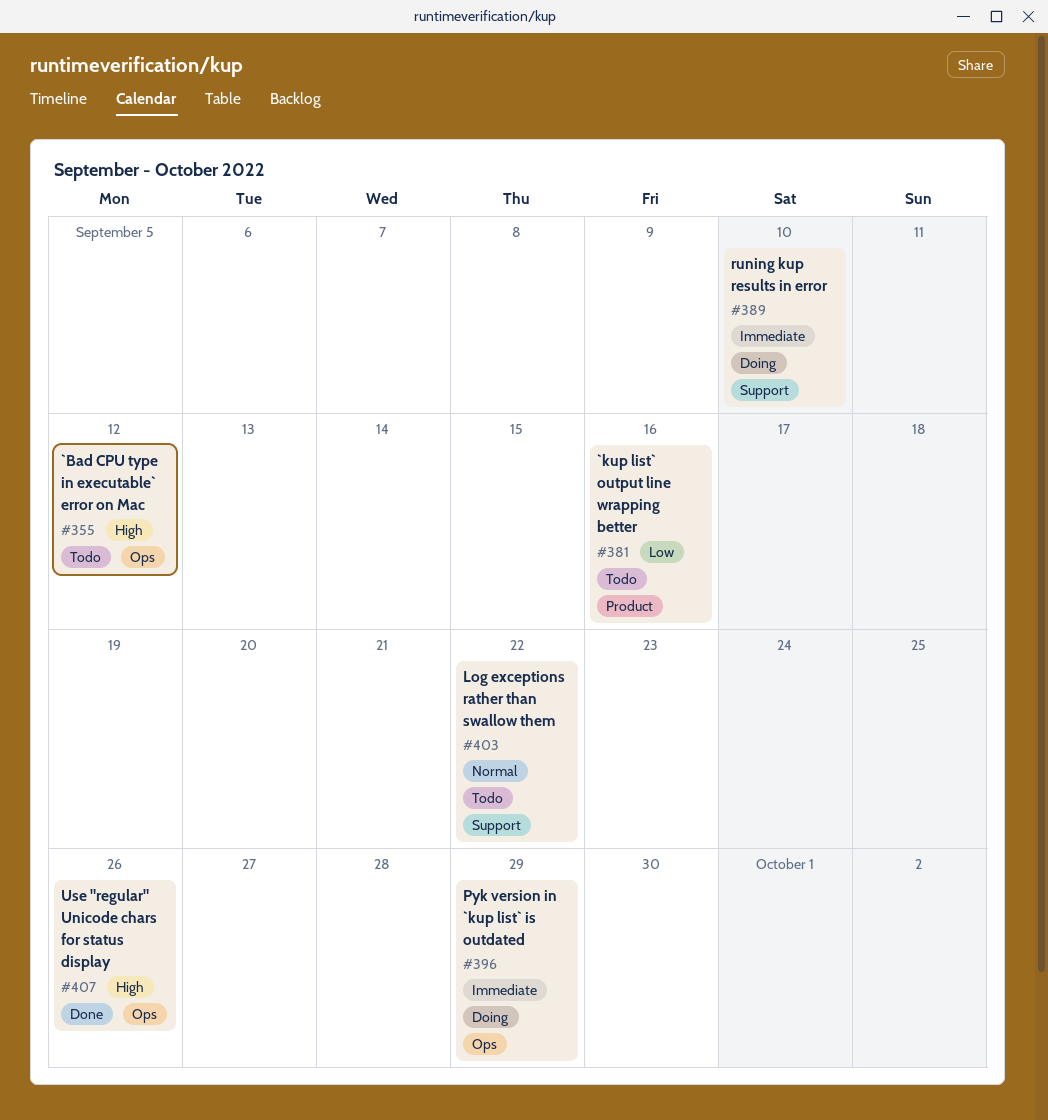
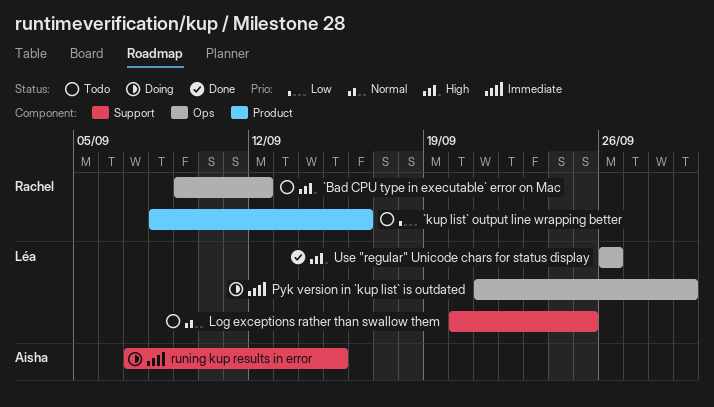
Log exceptions rather than swallow them, due: Sep 22 -> Sep 25
runing kup results in error, due: Sep 10 -> Sep 15

